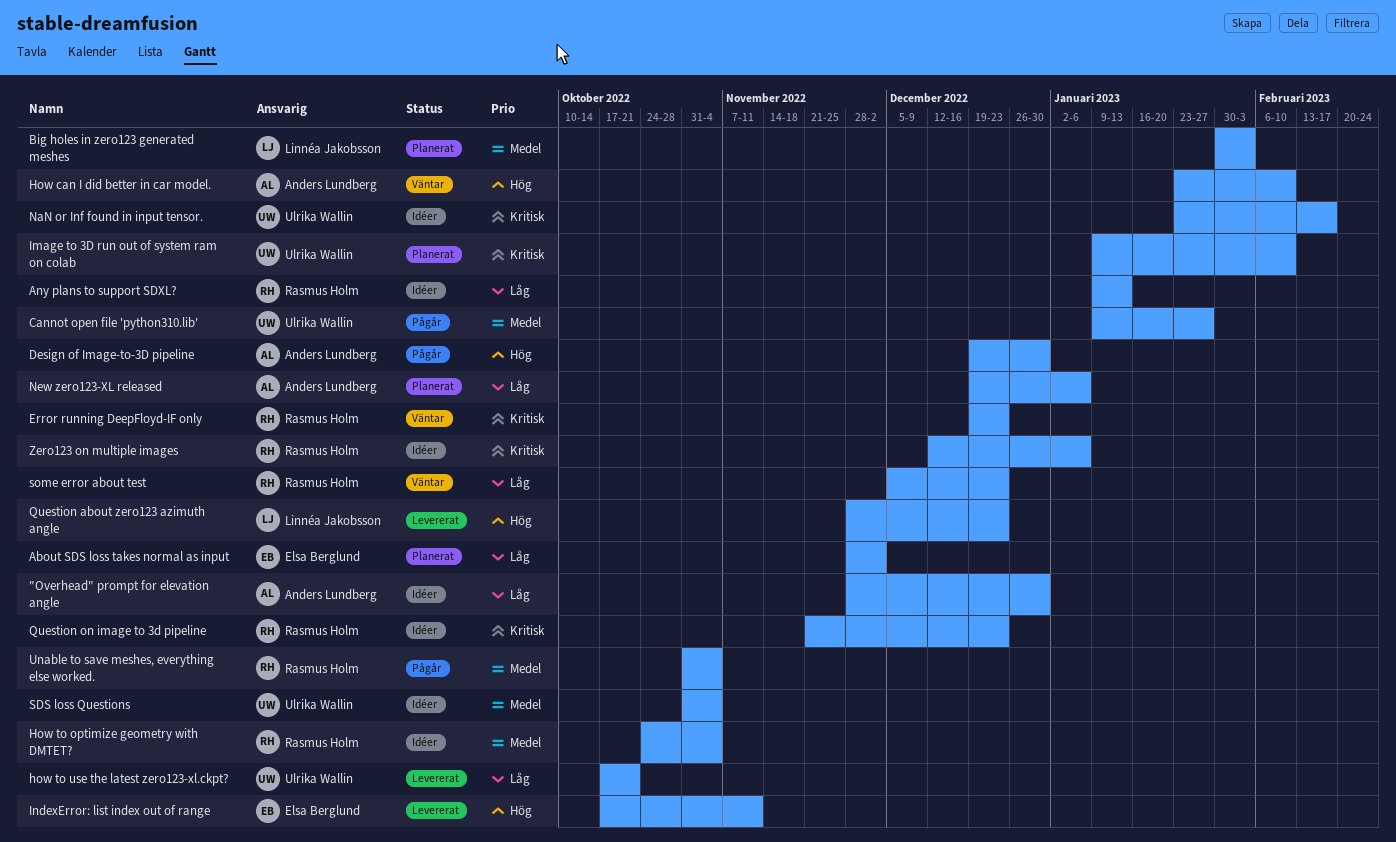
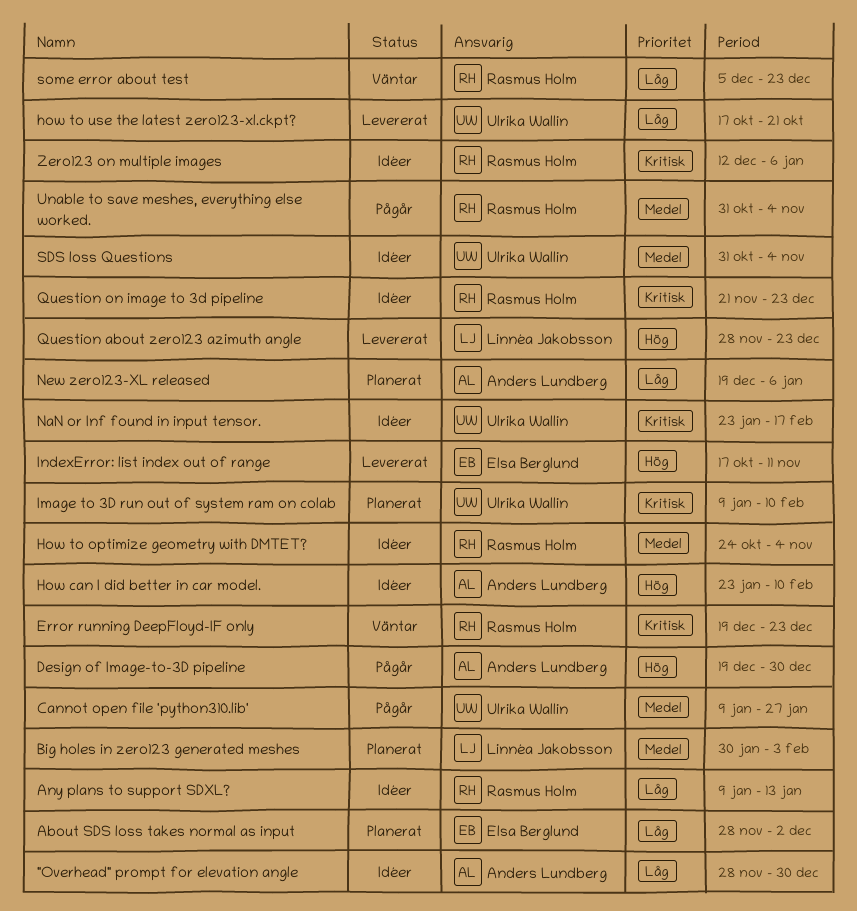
How can I did better in car model., status: Väntar -> Idéer

